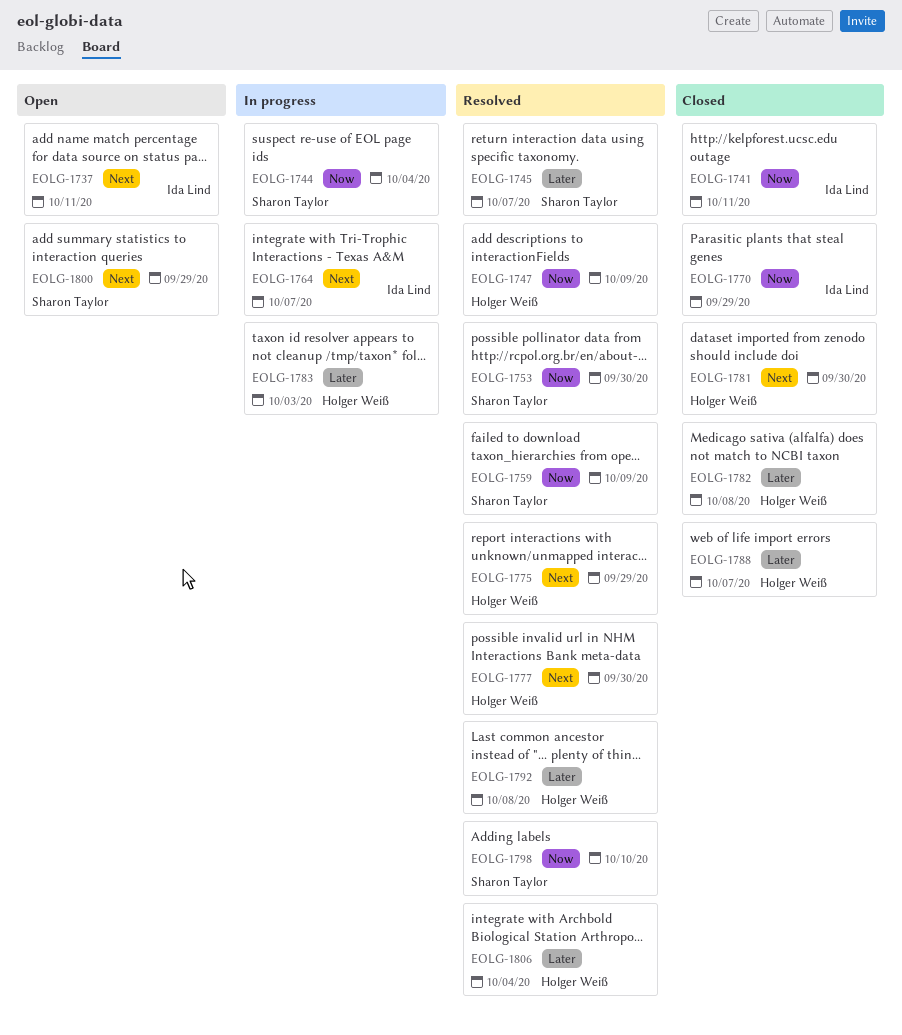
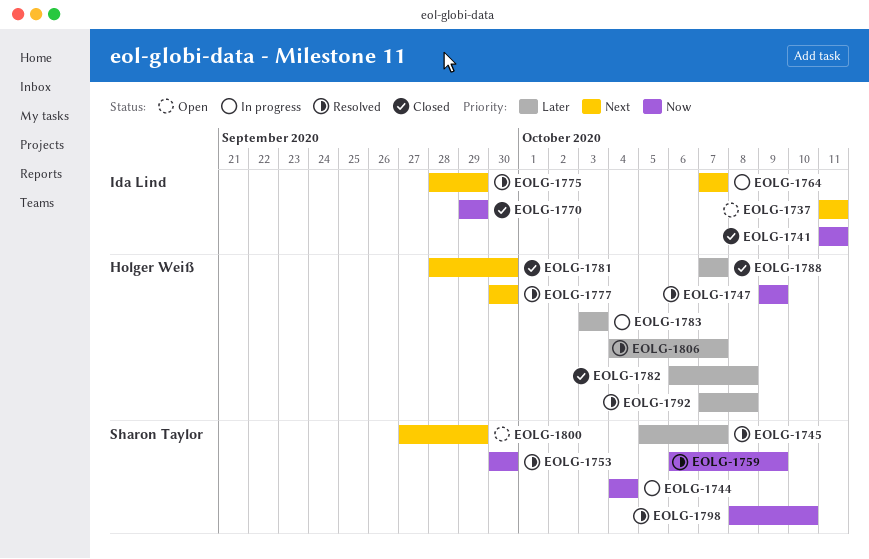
EOLG-1775, owner: Holger Weiß -> Ida Lind
EOLG-1806, due: Oct 4 -> Oct 7

